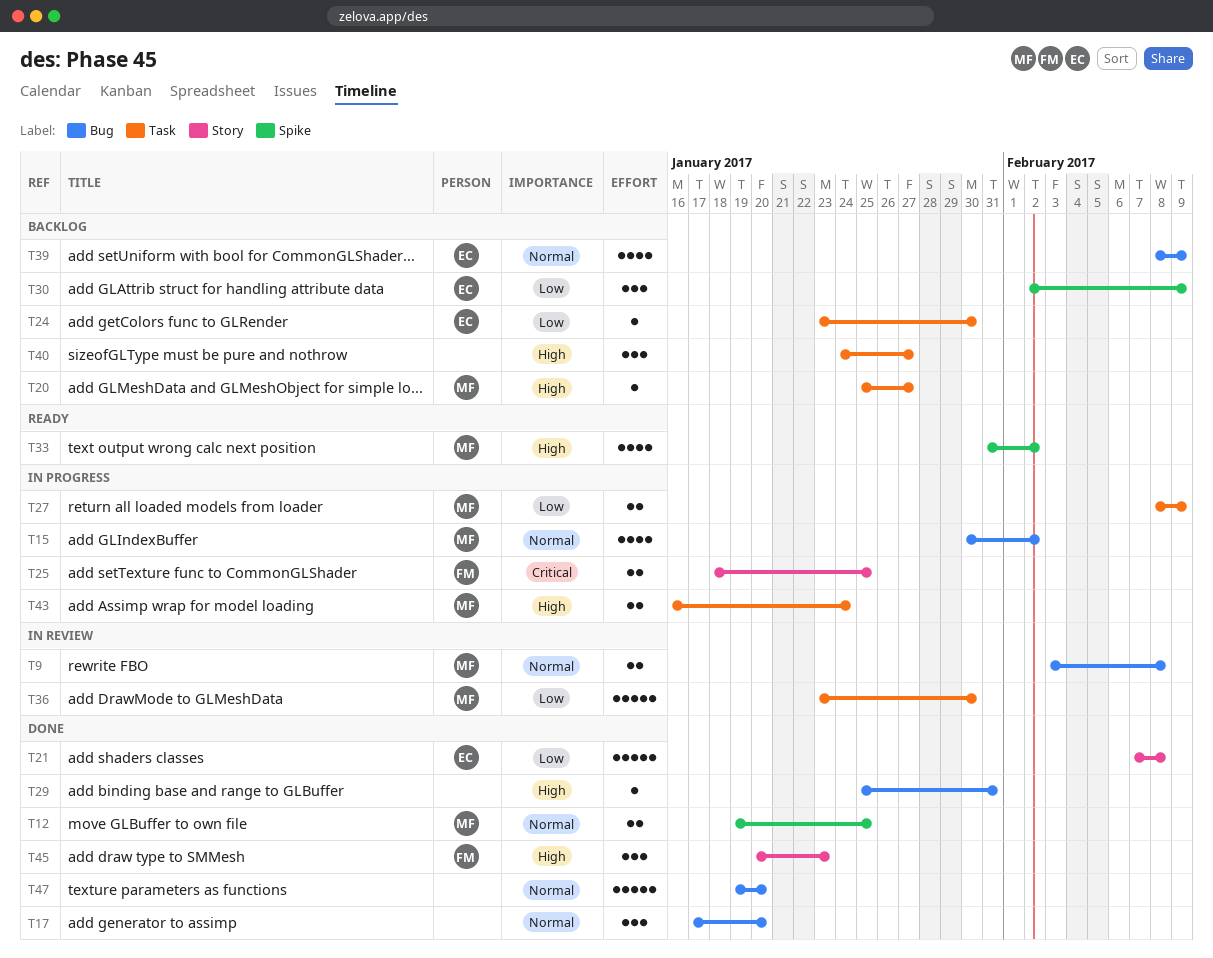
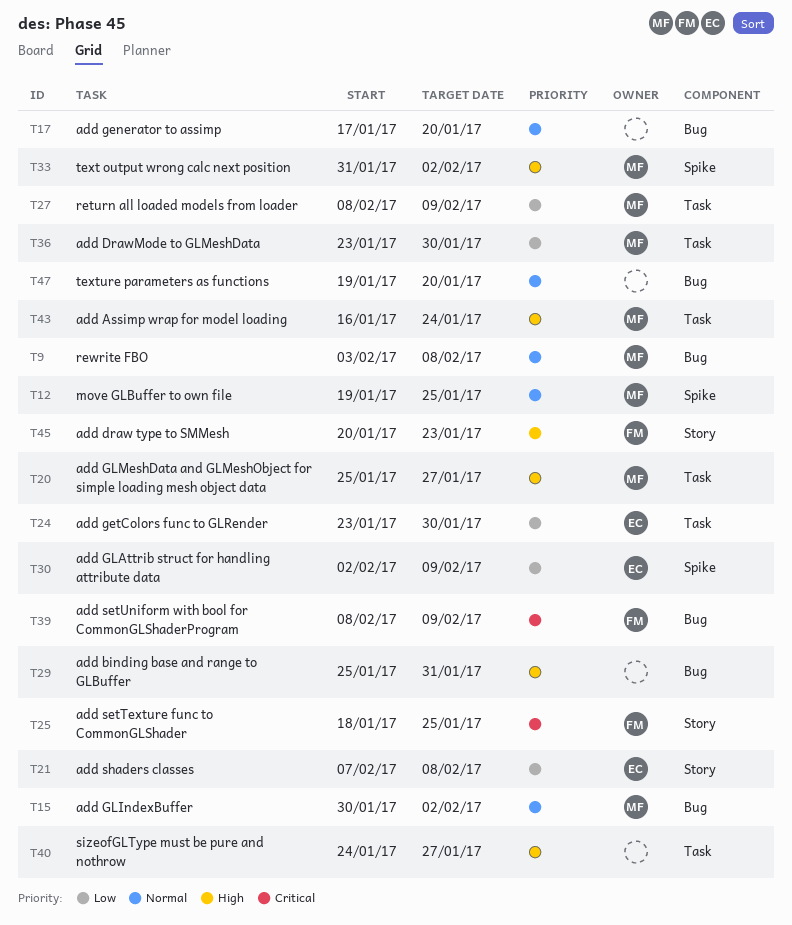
T39, owner: EC -> FM
T39, priority: Normal -> Critical

